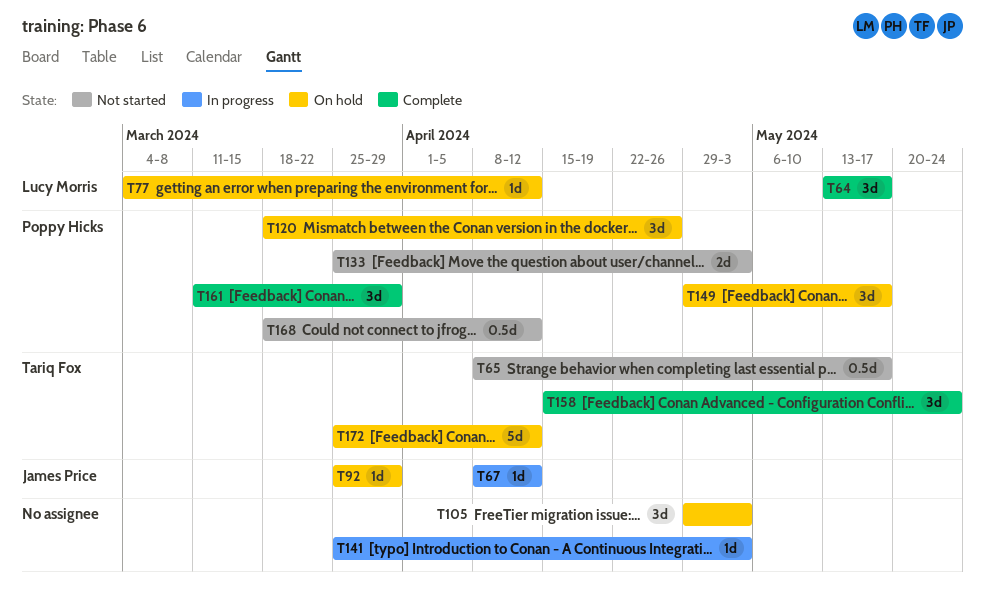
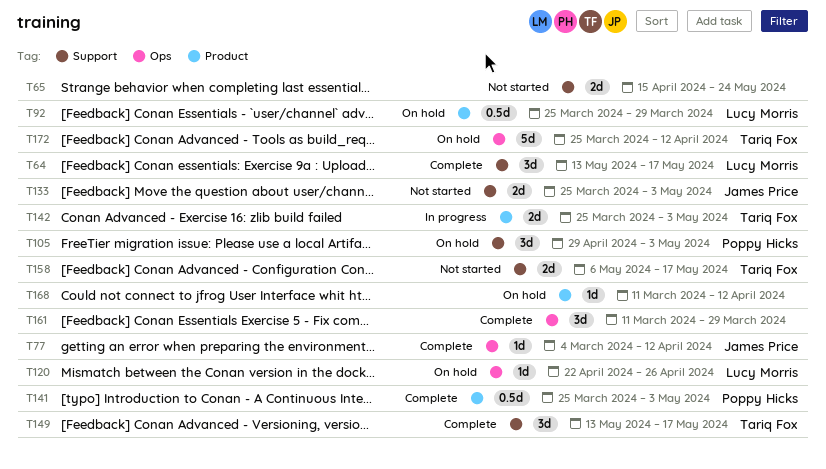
T65, owner: Tariq Fox -> none
T65, estimate: 0.5d -> 2d
T65, start: Apr 8 -> Apr 15
T65, due: May 17 -> May 24
T67: present -> none
T77, status: On hold -> Complete
T77, owner: Lucy Morris -> James Price
T92, owner: James Price -> Lucy Morris
T92, estimate: 1d -> 0.5d
T105, owner: none -> Poppy Hicks
T120, owner: Poppy Hicks -> Lucy Morris
T120, estimate: 3d -> 1d
T120, start: Mar 18 -> Apr 22
T133, owner: Poppy Hicks -> James Price
T141, status: In progress -> Complete
T141, owner: none -> Poppy Hicks
T141, estimate: 1d -> 0.5d
T142: none -> present
T149, status: On hold -> Complete
T149, owner: Poppy Hicks -> Tariq Fox
T149, start: Apr 29 -> May 13
T158, status: Complete -> Not started
T158, estimate: 3d -> 2d
T158, start: Apr 15 -> May 6
T158, due: May 24 -> May 17
T161, owner: Poppy Hicks -> none
T168, status: Not started -> On hold
T168, owner: Poppy Hicks -> none
T168, estimate: 0.5d -> 1d
T168, start: Mar 18 -> Mar 11

